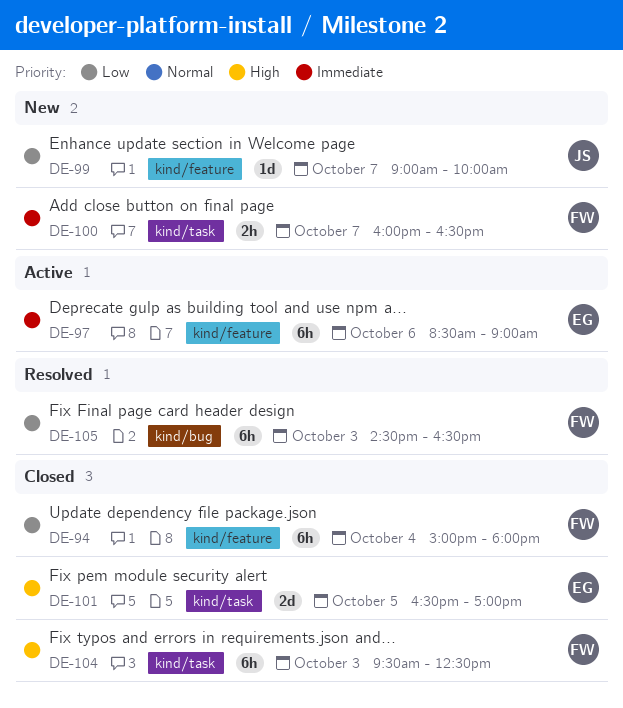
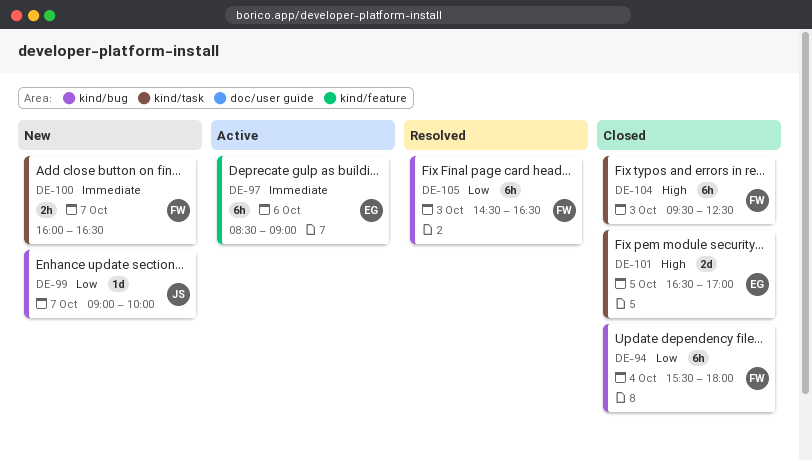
DE-94, label: kind/feature -> kind/bug
DE-94, begins: 15:00 -> 15:30
DE-99, label: kind/feature -> kind/bug

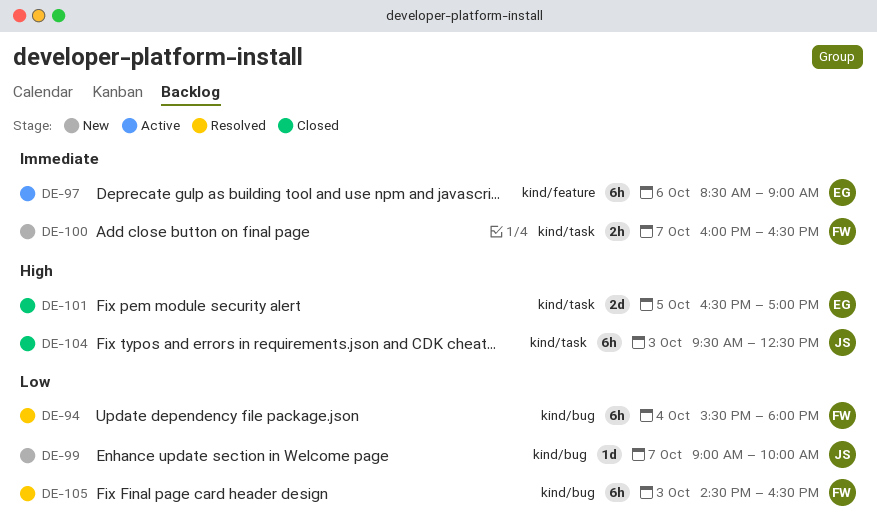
DE-94, status: Closed -> Resolved
DE-104, owner: FW -> JS

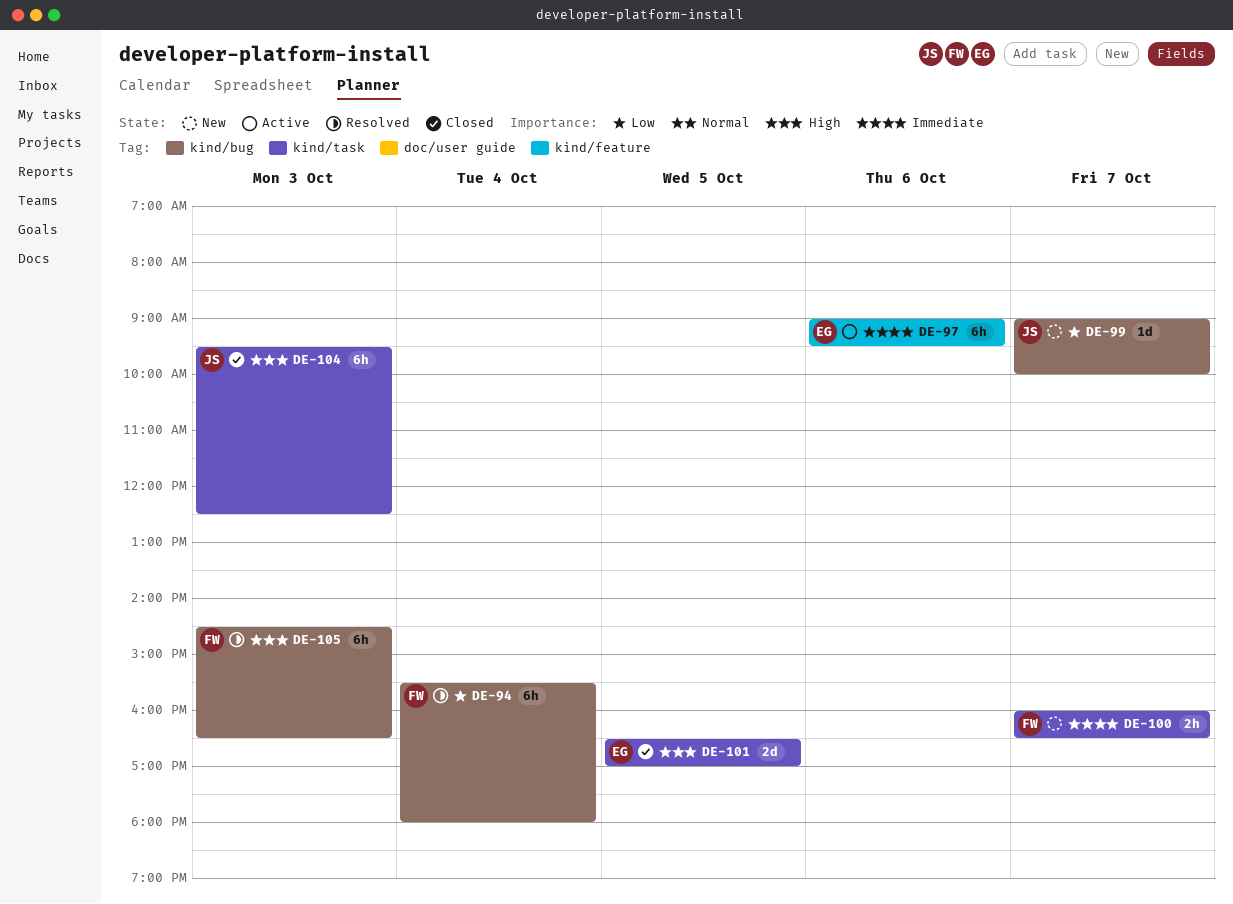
DE-97, begins: 08:30 -> 09:00
DE-97, ends: 09:00 -> 09:30
DE-105, priority: Low -> High

